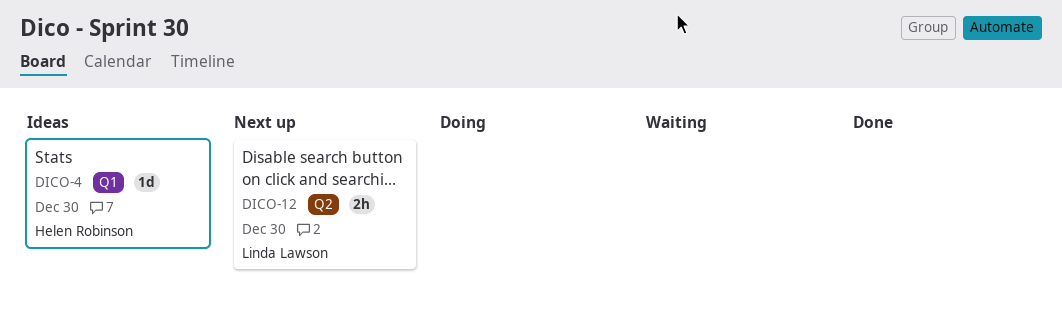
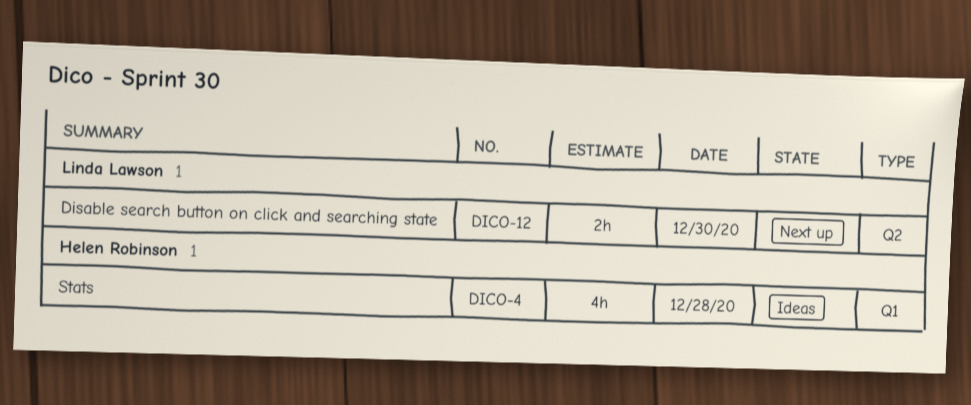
DICO-4, estimate: 1d -> 4h
DICO-4, day: Dec 30 -> Dec 28

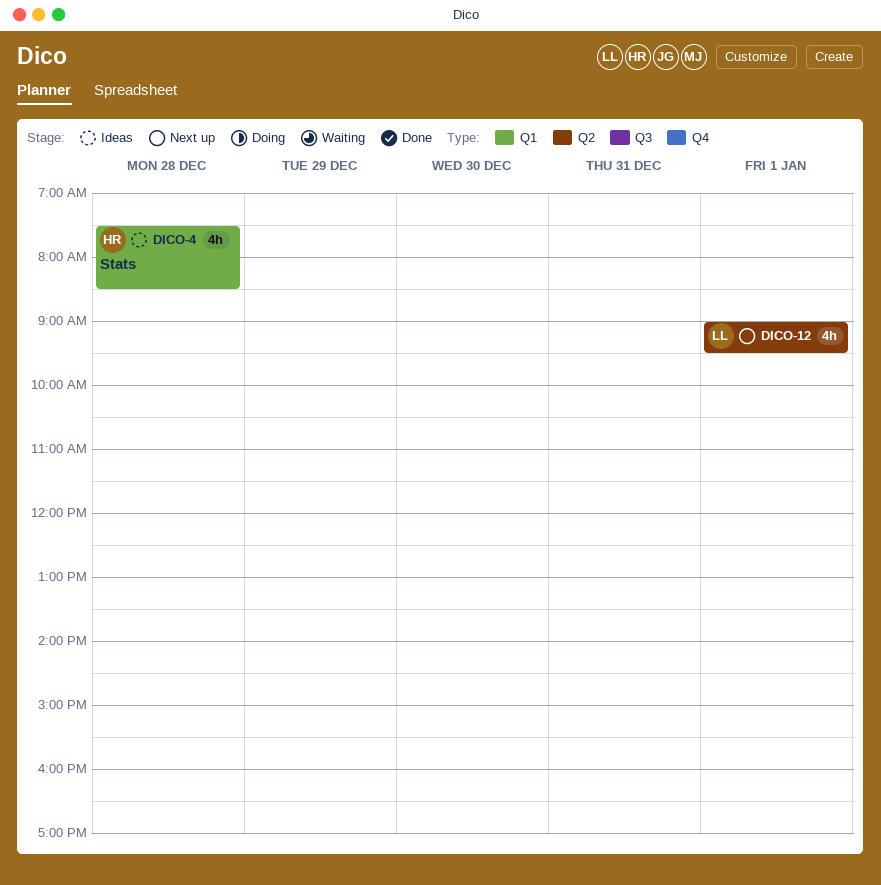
DICO-12, estimate: 2h -> 4h
DICO-12, day: Dec 30 -> Jan 1

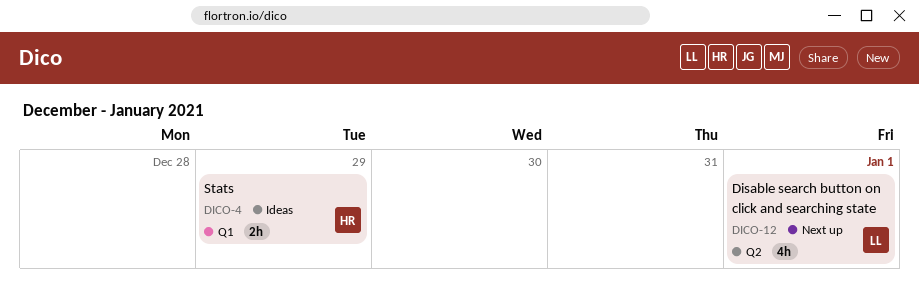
DICO-4, estimate: 4h -> 2h
DICO-4, day: Dec 28 -> Dec 29

